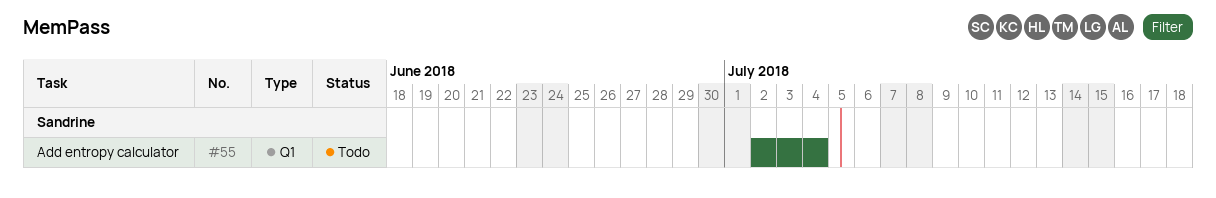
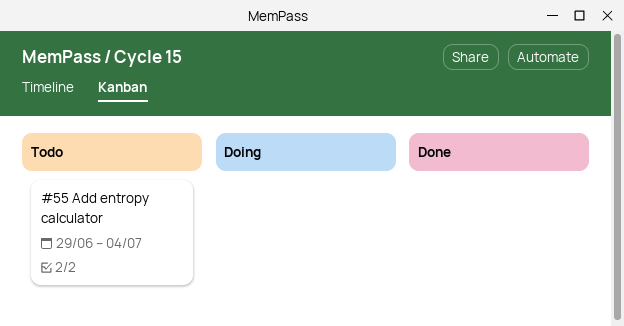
#55, start: Jul 2 -> Jun 29

